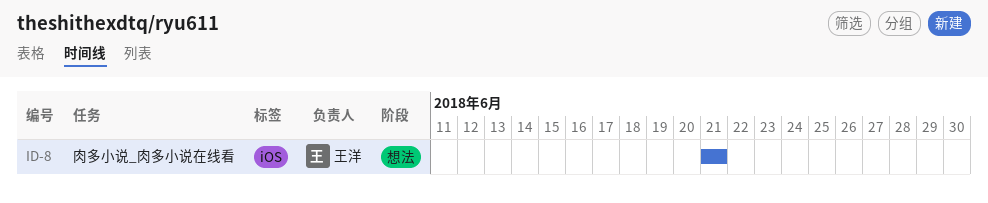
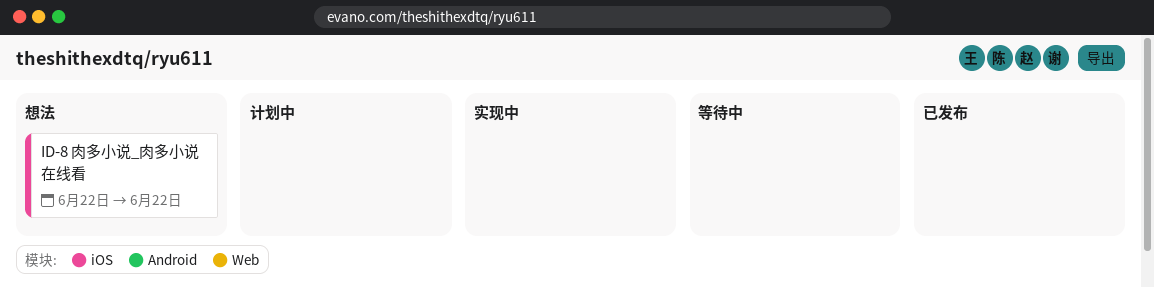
ID-8, start: Jun 21 -> Jun 22
ID-8, due: Jun 21 -> Jun 22

